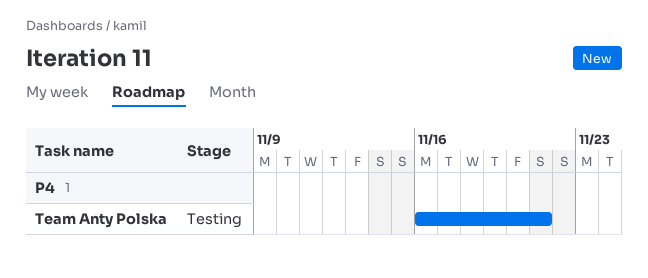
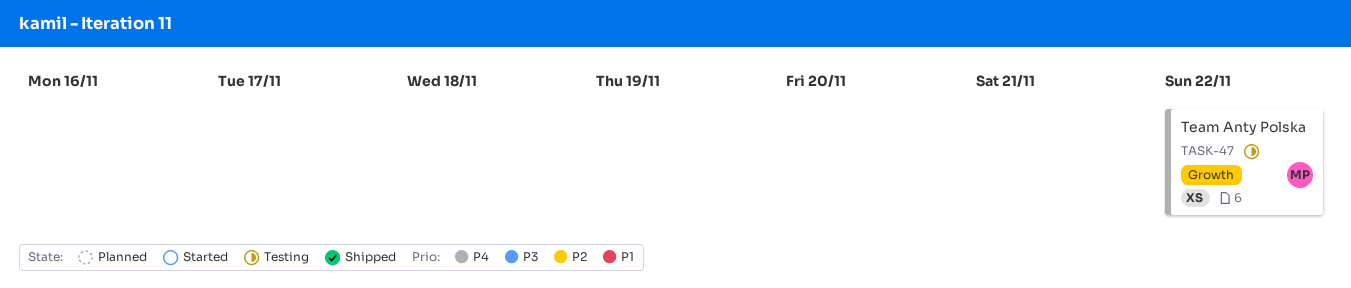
Team Anty Polska, due: Nov 21 -> Nov 22

